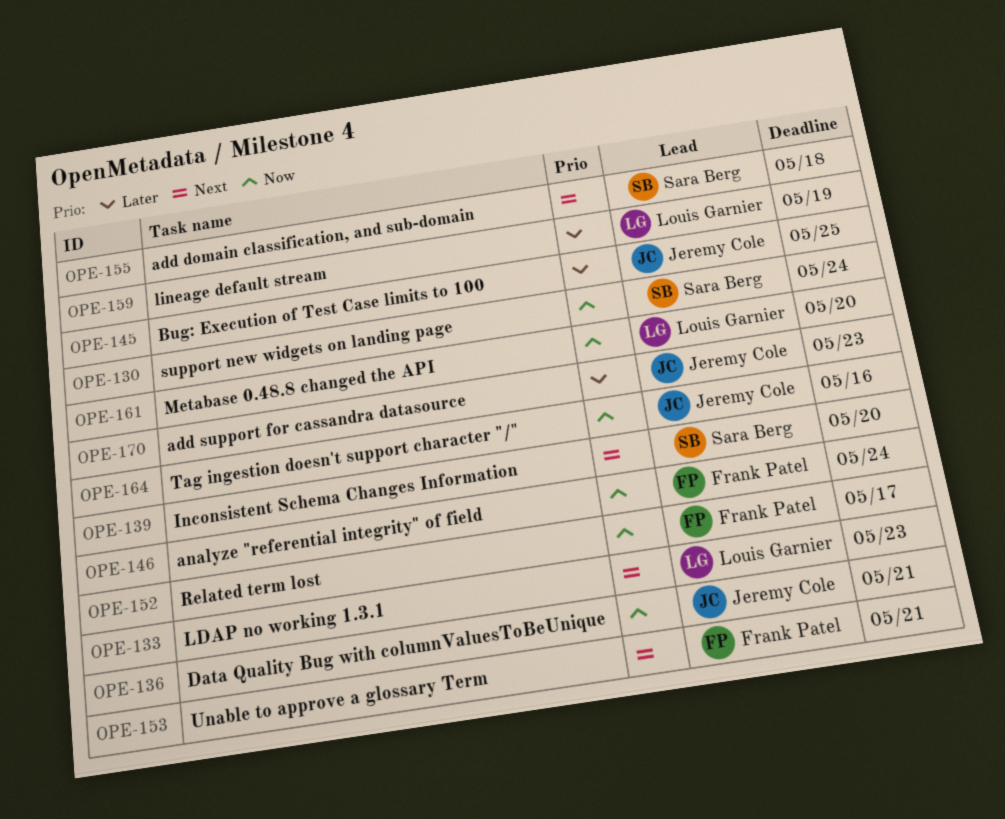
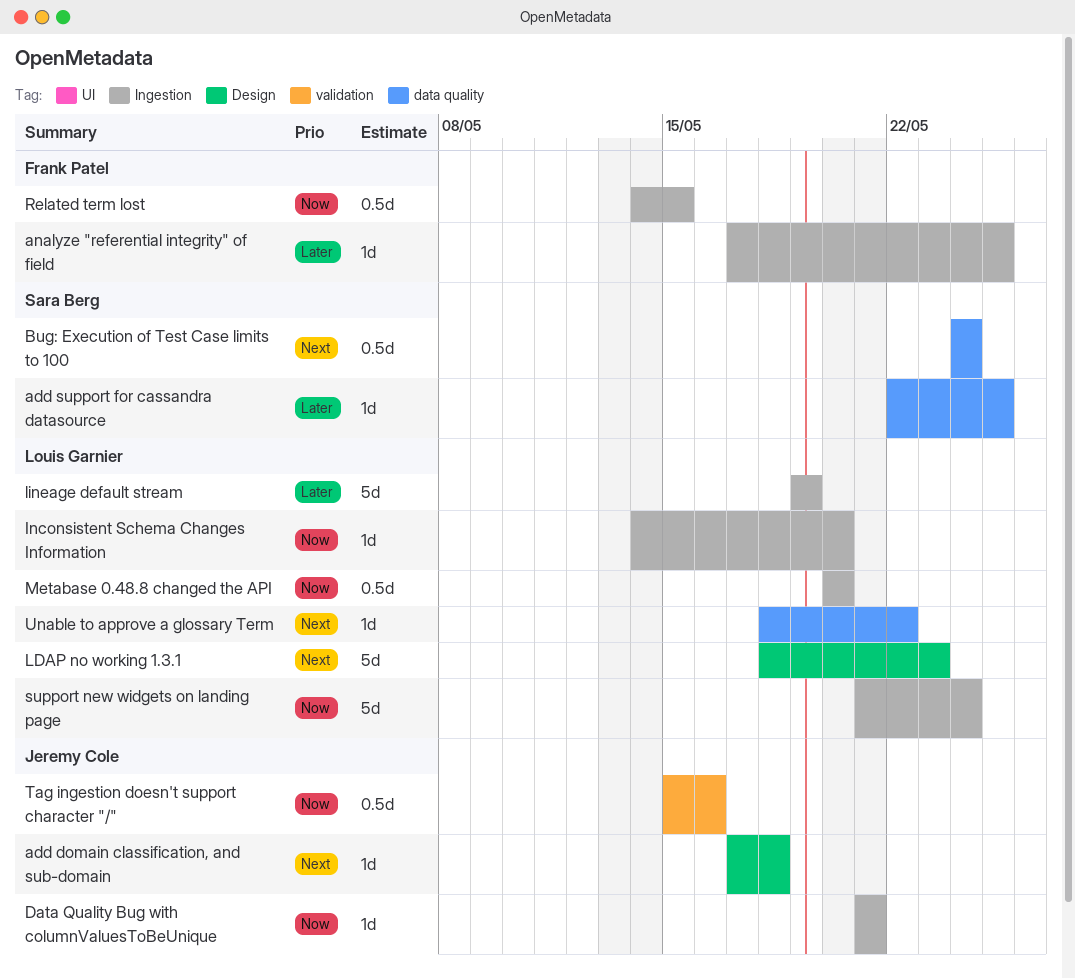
add domain classification, and sub-domain, owner: Sara Berg -> Jeremy Cole
add support for cassandra datasource, owner: Jeremy Cole -> Sara Berg
add support for cassandra datasource, due: May 23 -> May 25
analyze "referential integrity" of field, priority: Now -> Later
analyze "referential integrity" of field, due: May 24 -> May 25
Bug: Execution of Test Case limits to 100, owner: Jeremy Cole -> Sara Berg
Bug: Execution of Test Case limits to 100, priority: Later -> Next
Bug: Execution of Test Case limits to 100, due: May 25 -> May 24
Inconsistent Schema Changes Information, owner: Sara Berg -> Louis Garnier
Inconsistent Schema Changes Information, priority: Next -> Now
Related term lost, due: May 17 -> May 15
support new widgets on landing page, owner: Sara Berg -> Louis Garnier
Unable to approve a glossary Term, owner: Frank Patel -> Louis Garnier
Unable to approve a glossary Term, due: May 21 -> May 22

